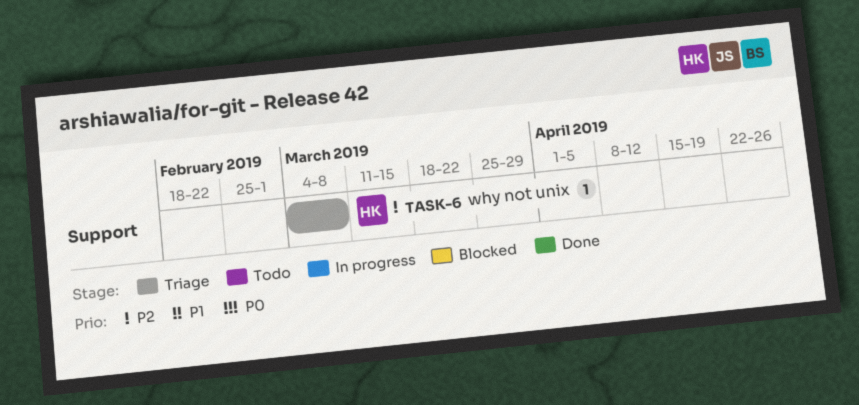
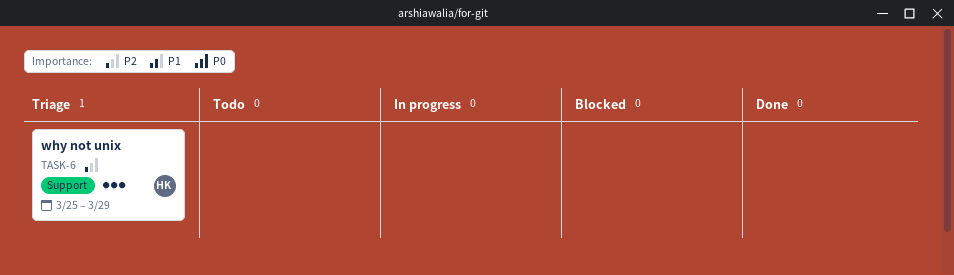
TASK-6, estimate: 1 -> 3
TASK-6, start: Mar 4 -> Mar 25
TASK-6, due: Mar 8 -> Mar 29

